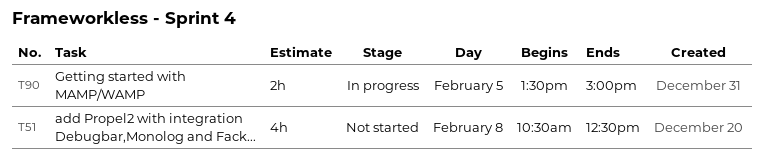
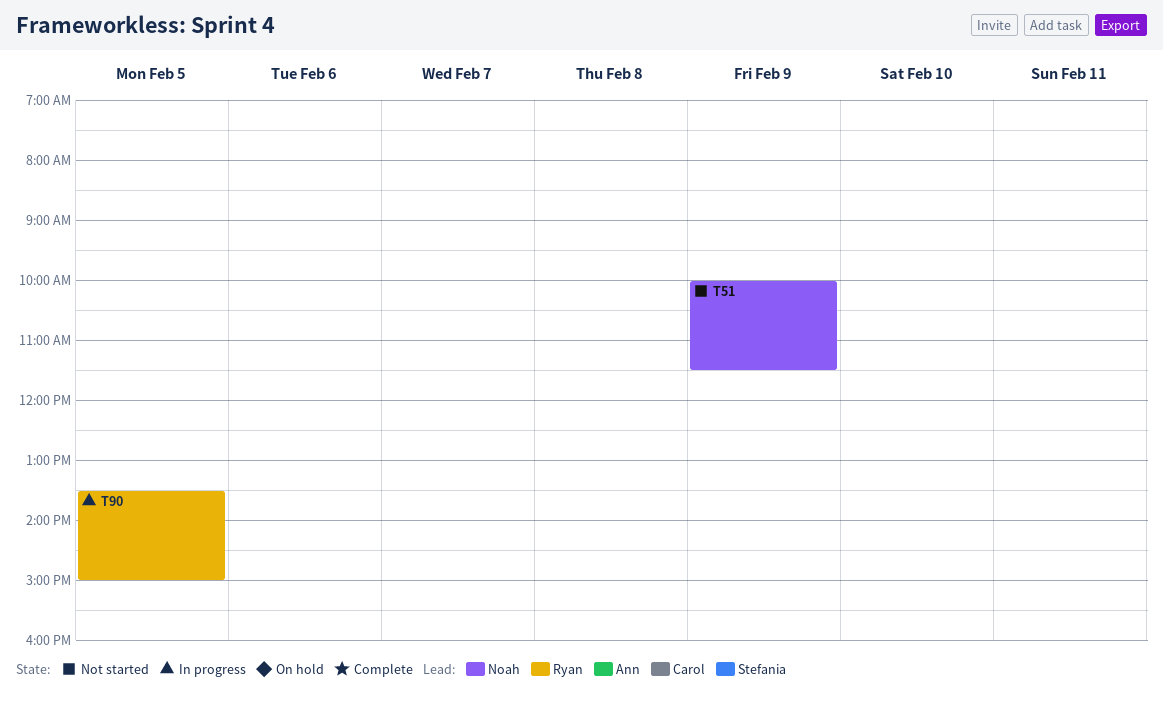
T51, day: Feb 8 -> Feb 9
T51, begins: 10:30 -> 10:00
T51, ends: 12:30 -> 11:30

